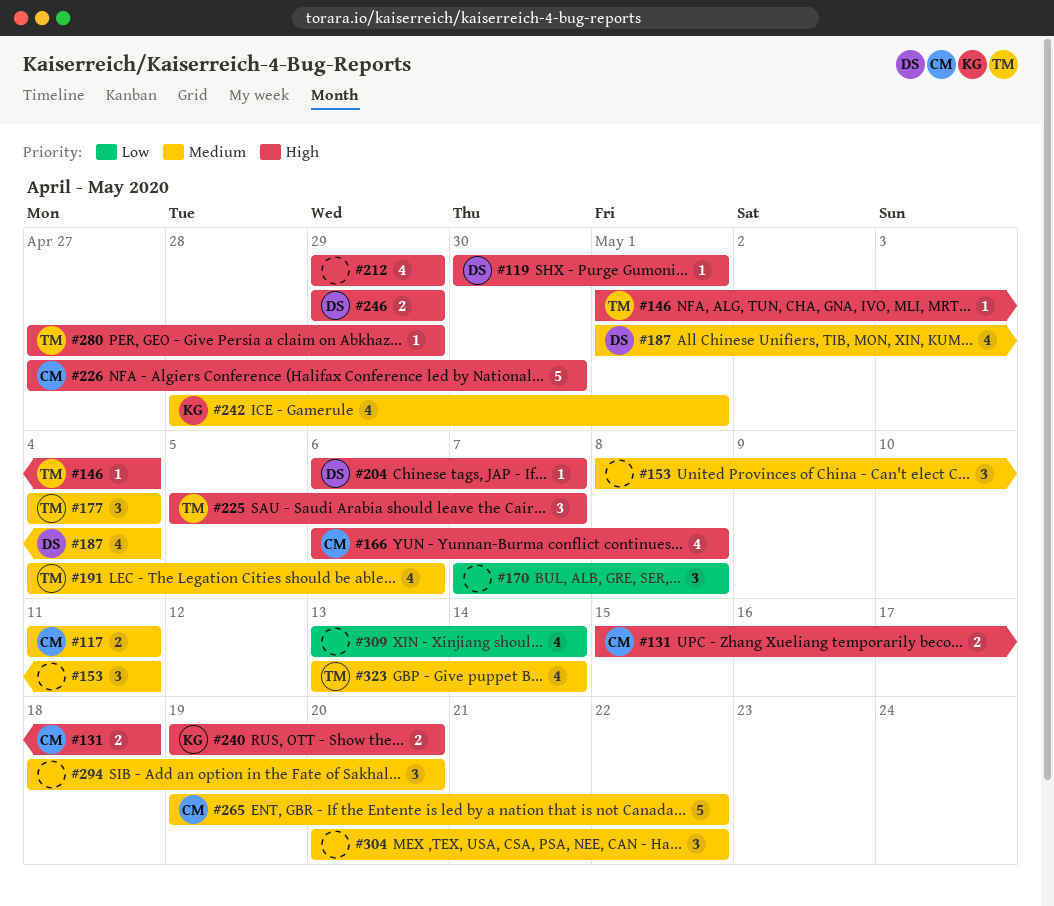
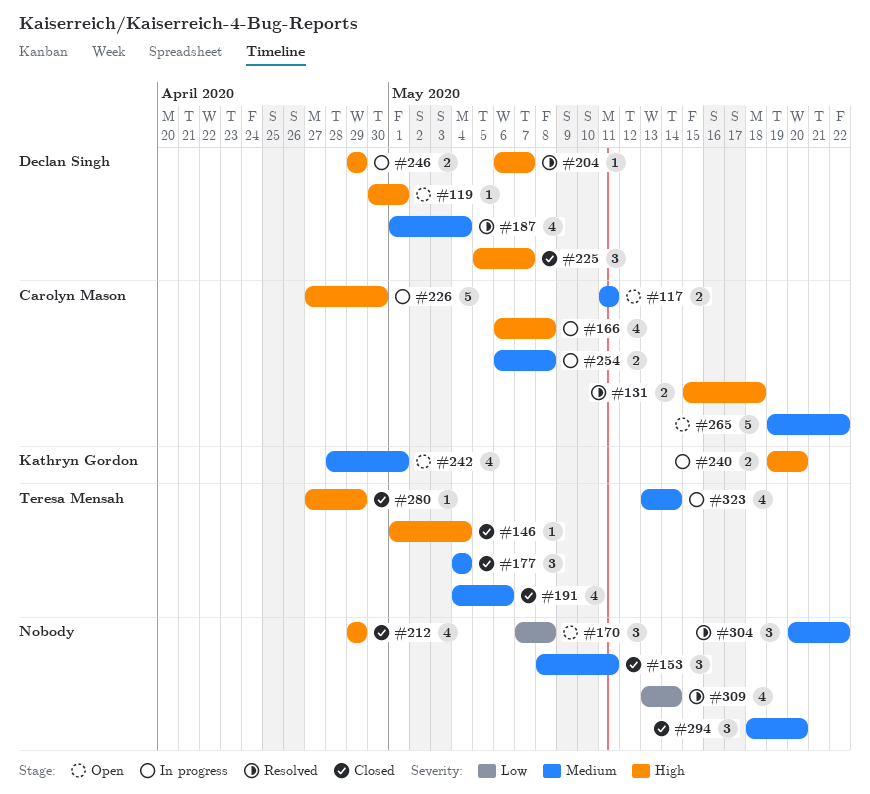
#225, owner: Teresa Mensah -> Declan Singh
#254: none -> present

